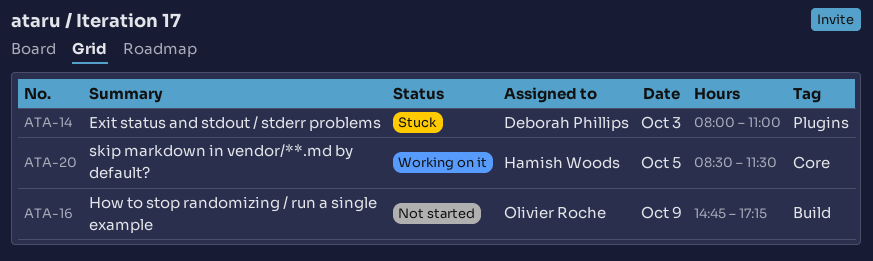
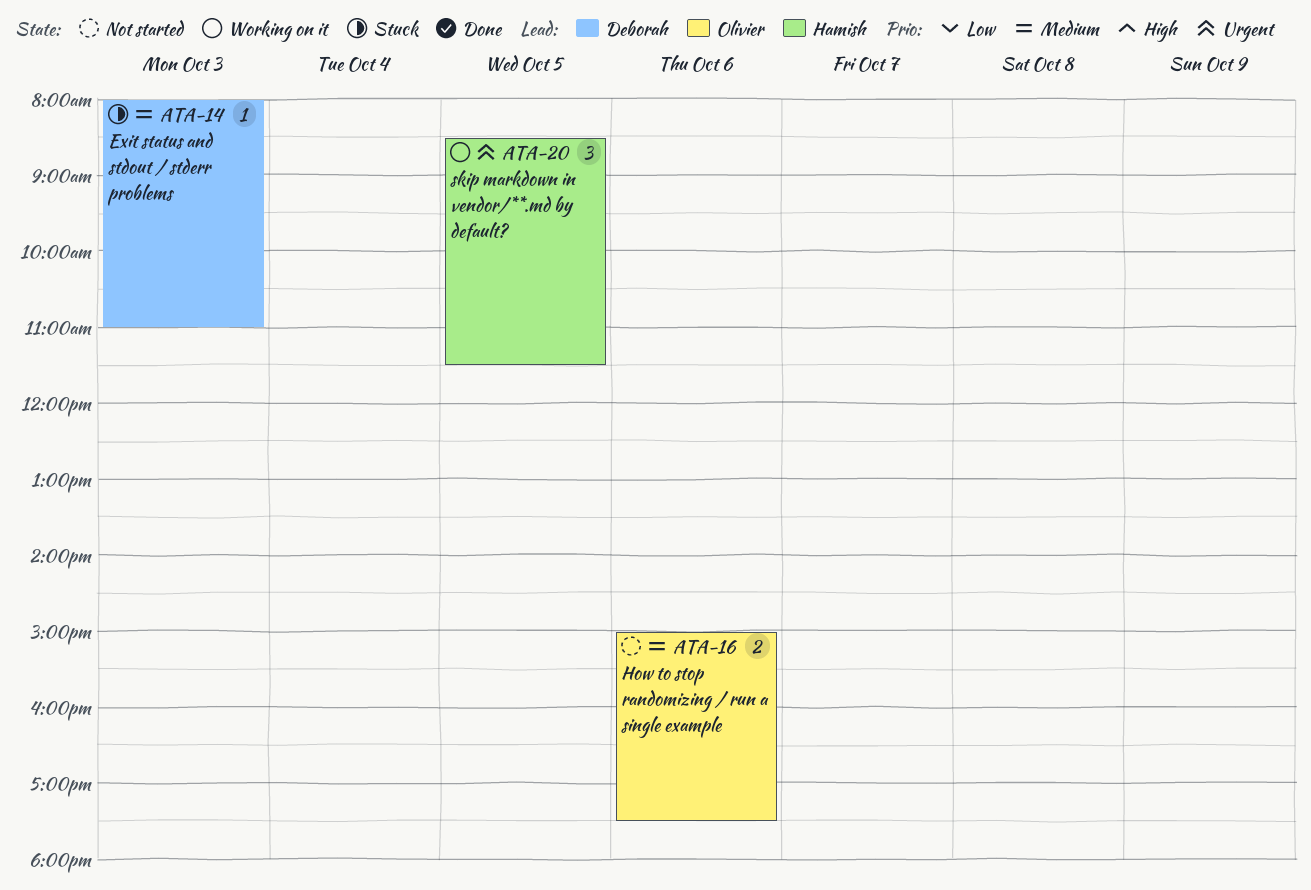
ATA-16, day: Oct 9 -> Oct 6
ATA-16, begins: 14:45 -> 15:00
ATA-16, ends: 17:15 -> 17:30

